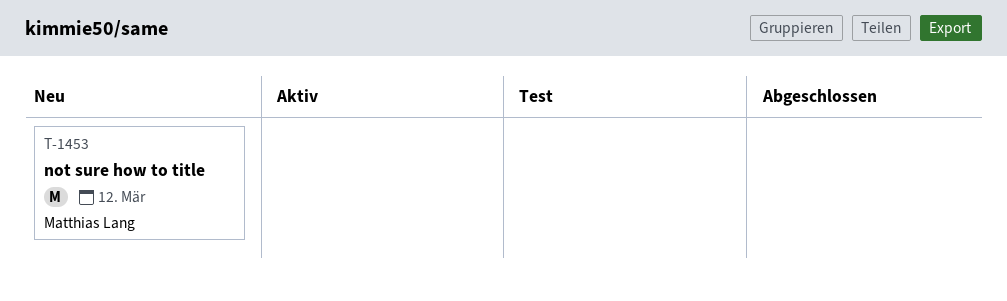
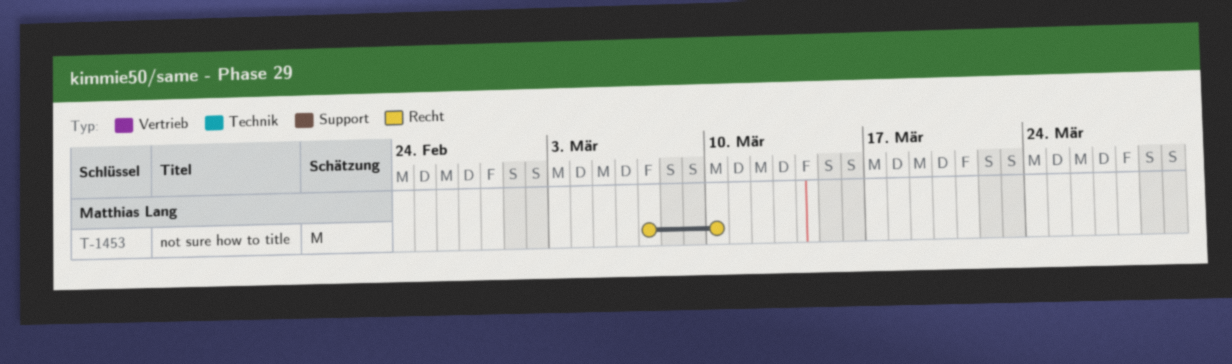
T-1453, due: Mar 12 -> Mar 10

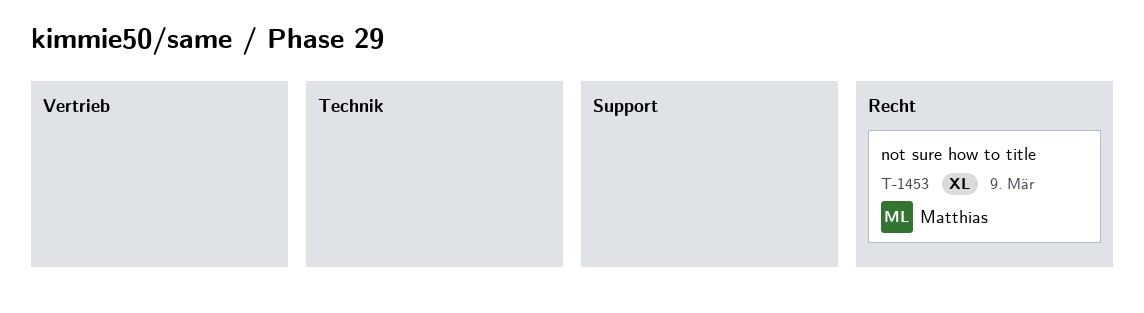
T-1453, estimate: M -> XL
T-1453, due: Mar 10 -> Mar 9

